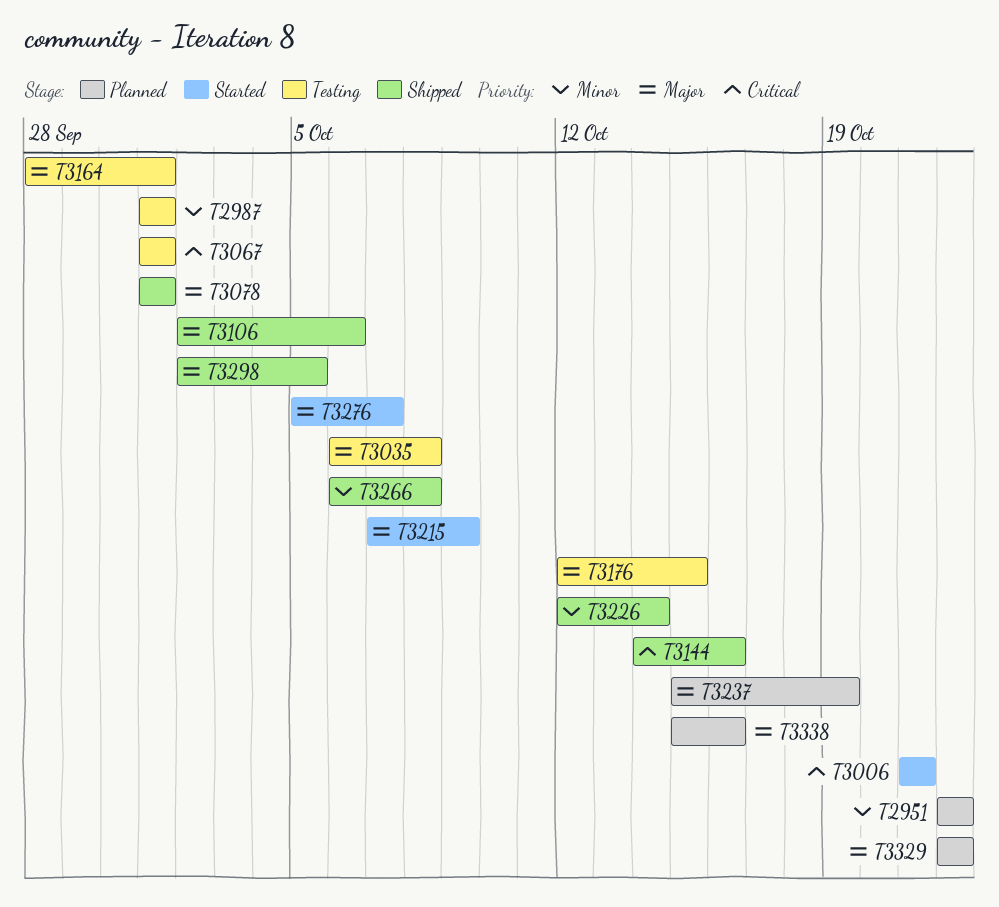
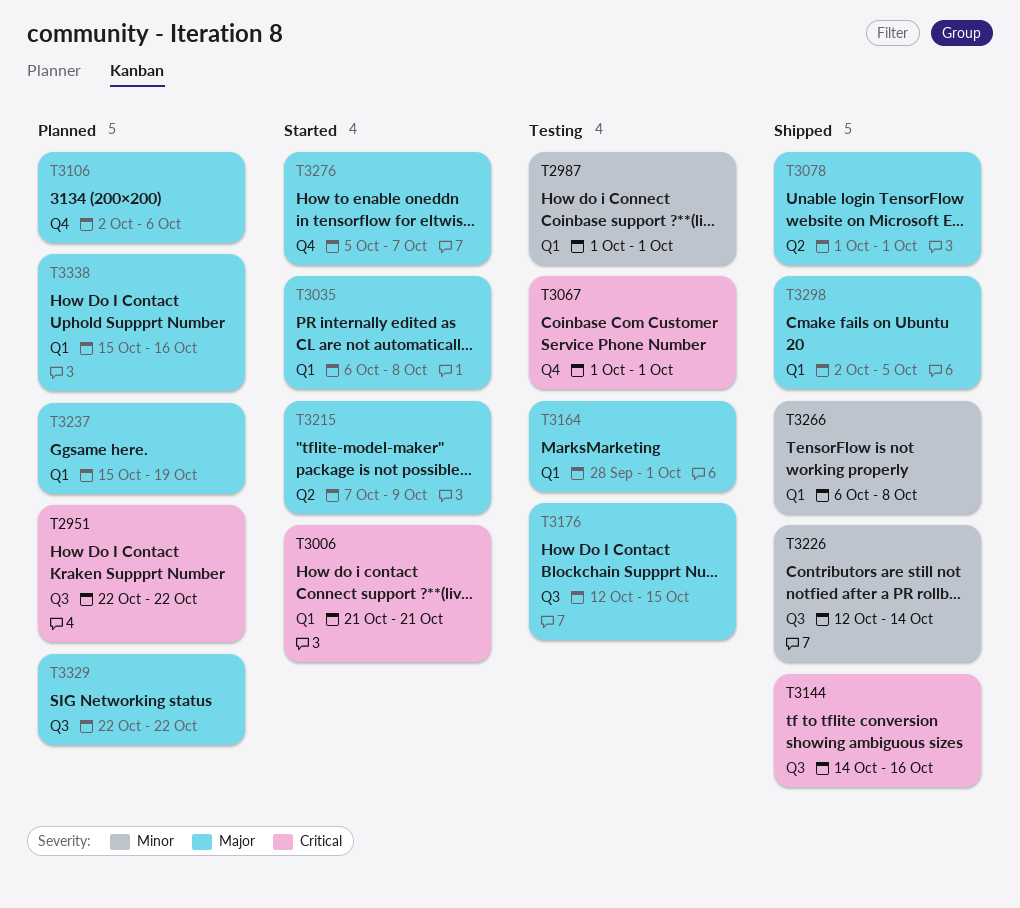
T2951, priority: Minor -> Critical
T3035, status: Testing -> Started
T3106, status: Shipped -> Planned

